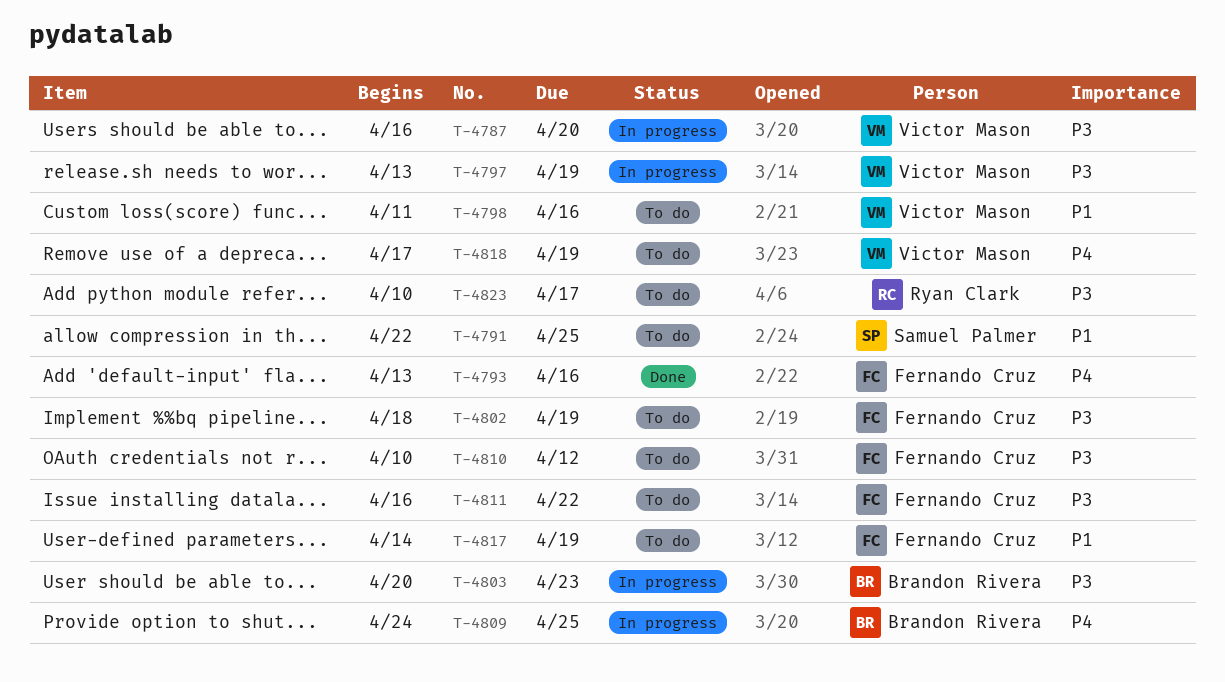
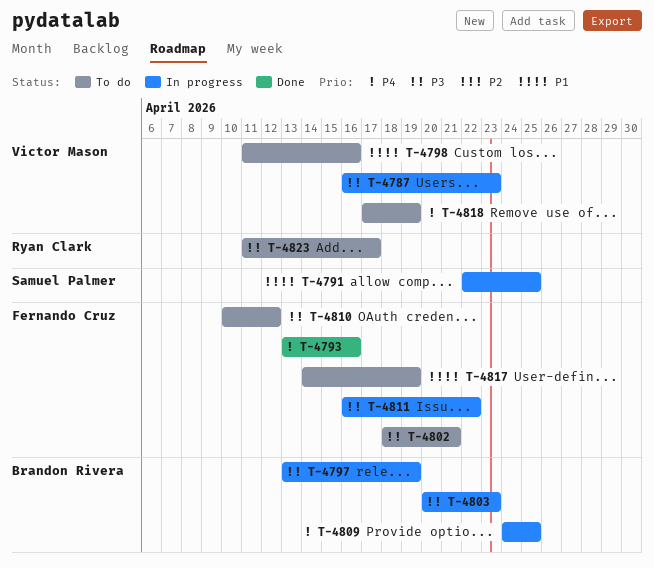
T-4787, due: Apr 20 -> Apr 23
T-4791, status: To do -> In progress
T-4797, owner: Victor Mason -> Brandon Rivera
T-4802, due: Apr 19 -> Apr 21
T-4811, status: To do -> In progress
T-4823, start: Apr 10 -> Apr 11

